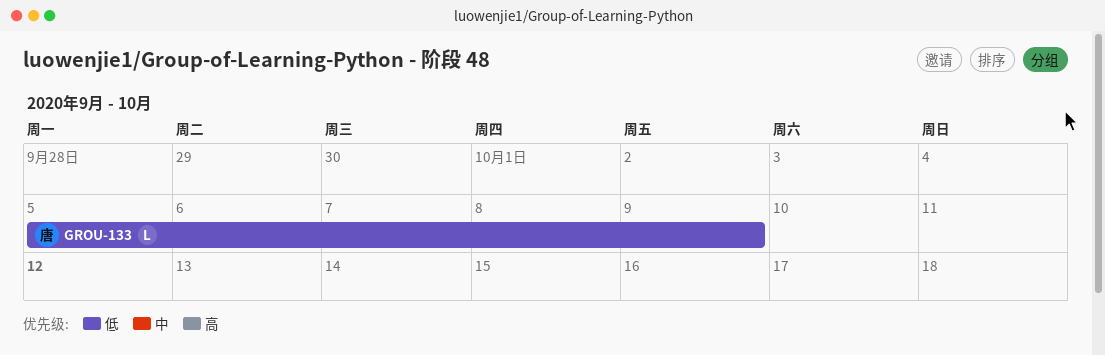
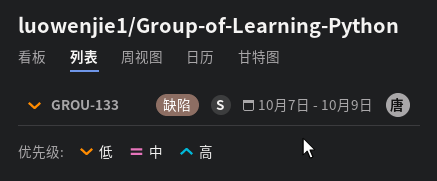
GROU-133, estimate: L -> S
GROU-133, start: Oct 5 -> Oct 7

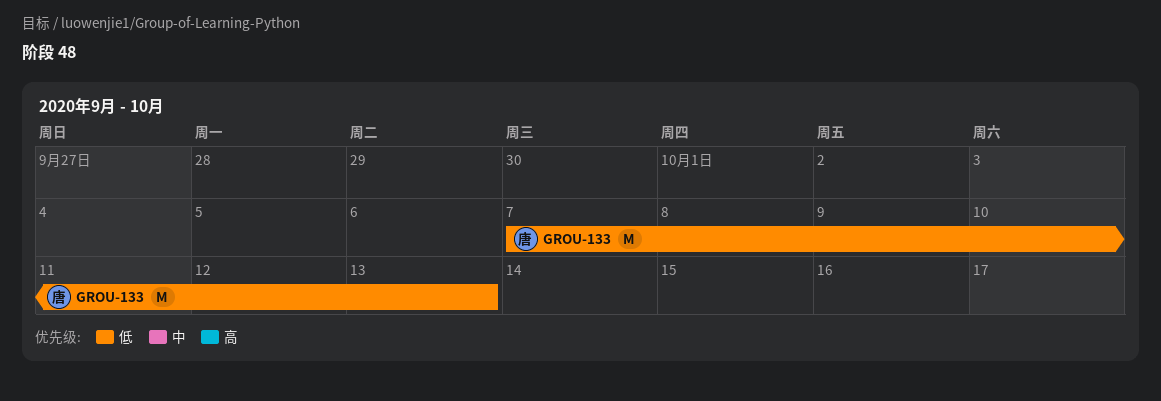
GROU-133, estimate: S -> M
GROU-133, due: Oct 9 -> Oct 13

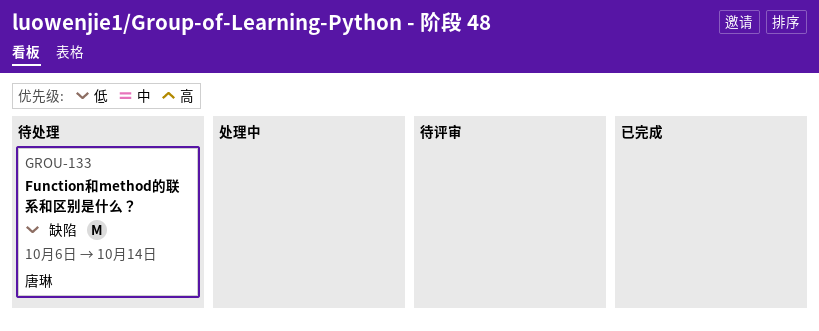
GROU-133, start: Oct 7 -> Oct 6
GROU-133, due: Oct 13 -> Oct 14

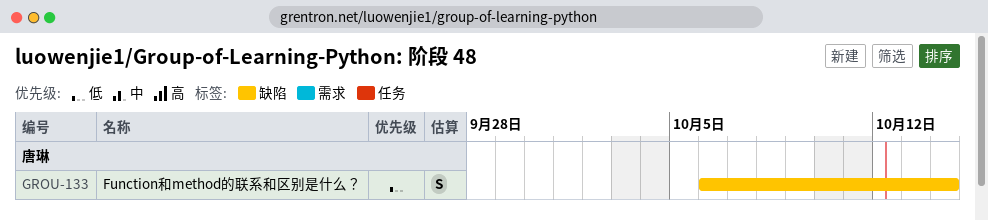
GROU-133, estimate: M -> S

